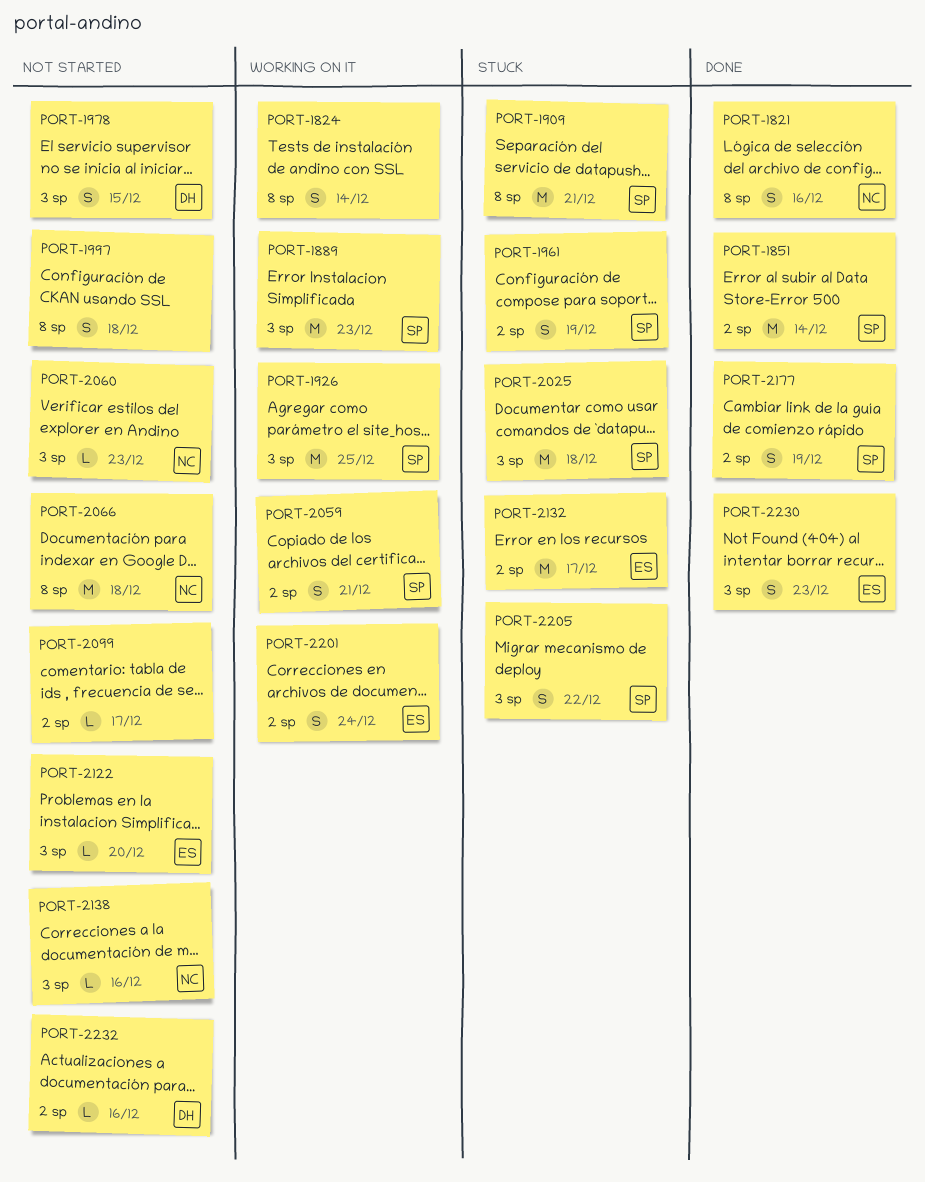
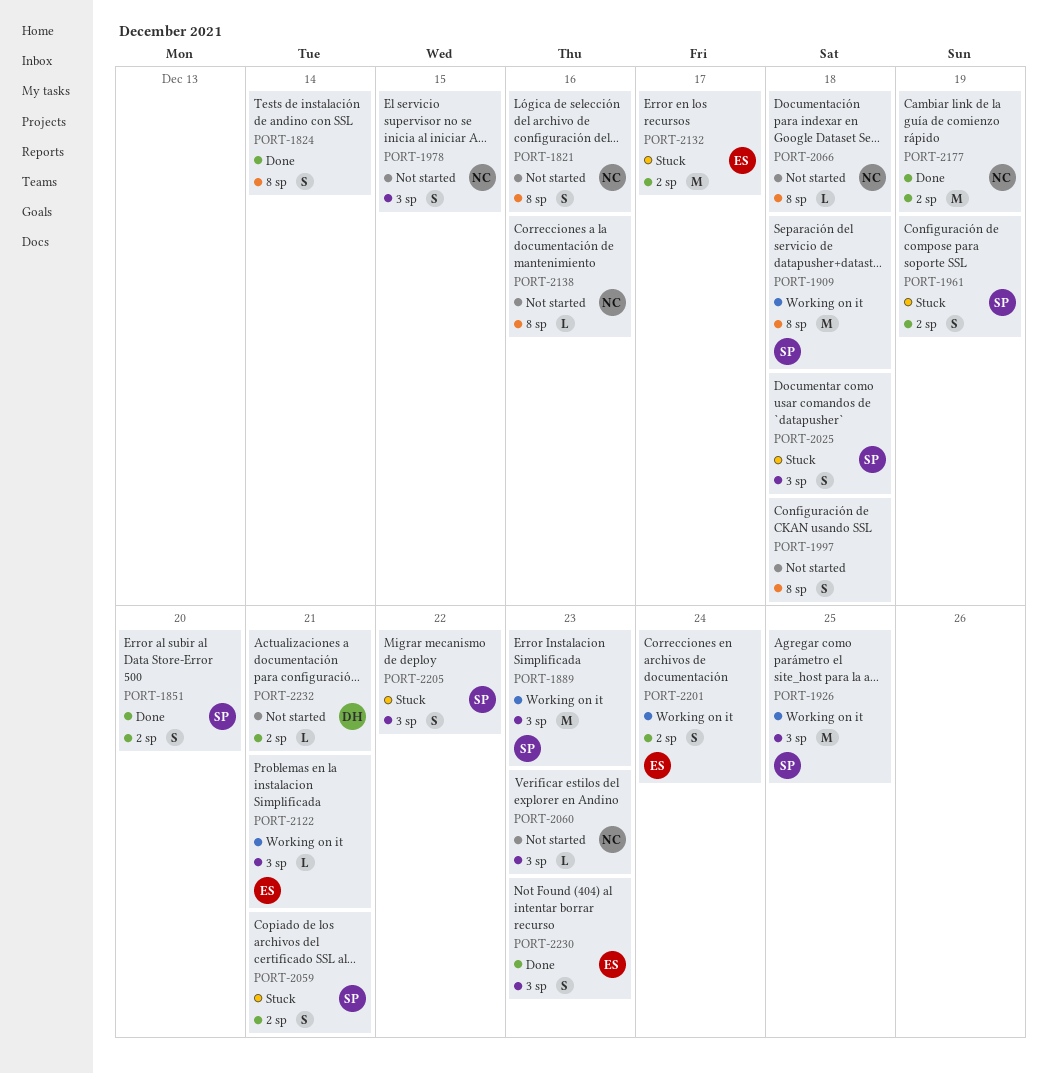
PORT-1821, status: Done -> Not started
PORT-1824, status: Working on it -> Done
PORT-1851, estimate: M -> S
PORT-1851, due: Dec 14 -> Dec 20
PORT-1909, status: Stuck -> Working on it
PORT-1909, due: Dec 21 -> Dec 18
PORT-1978, owner: DH -> NC
PORT-2025, estimate: M -> S
PORT-2059, status: Working on it -> Stuck
PORT-2066, estimate: M -> L
PORT-2099: present -> none
PORT-2122, status: Not started -> Working on it
PORT-2122, due: Dec 20 -> Dec 21
PORT-2138, label: 3 sp -> 8 sp
PORT-2177, owner: SP -> NC
PORT-2177, estimate: S -> M
PORT-2232, due: Dec 16 -> Dec 21

